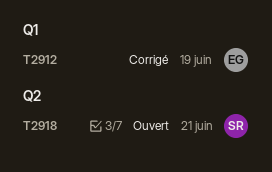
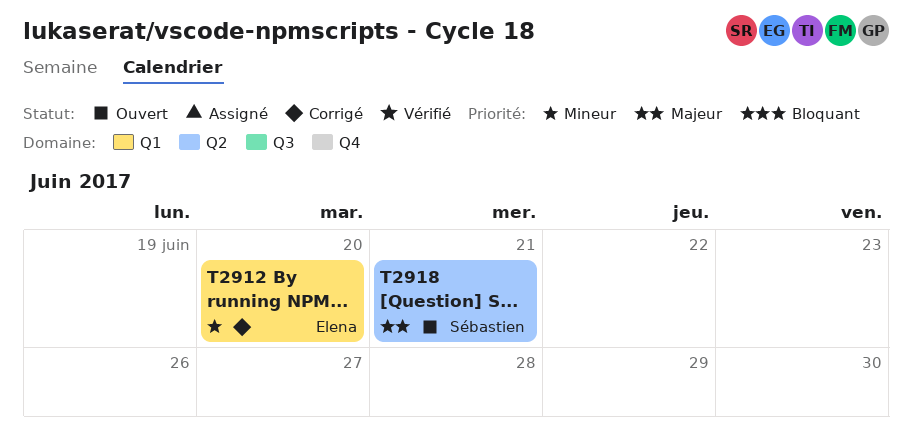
T2912, due: Jun 19 -> Jun 20

